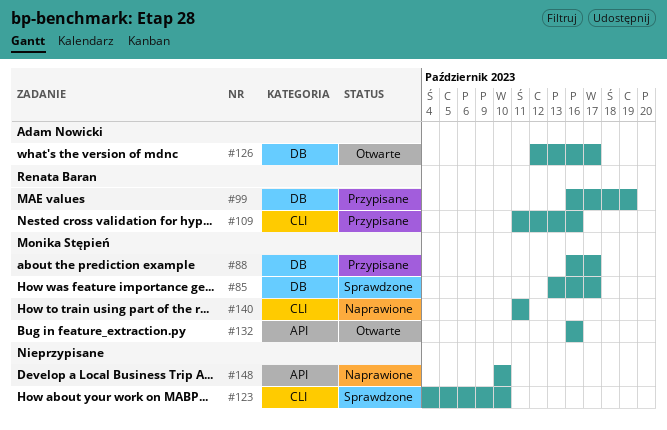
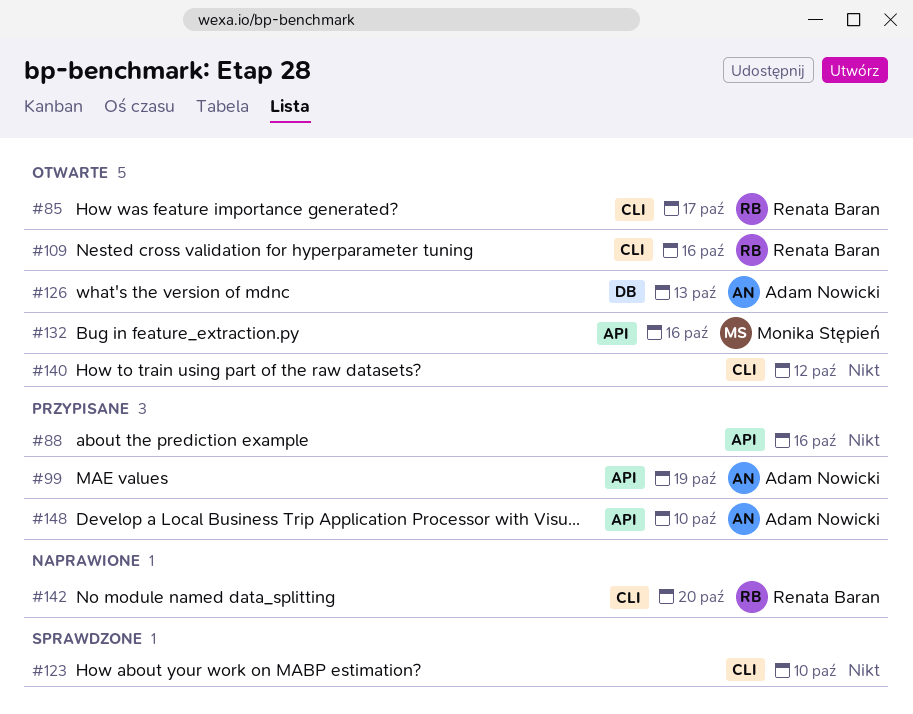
#85, status: Sprawdzone -> Otwarte
#85, owner: Monika Stępień -> Renata Baran
#85, label: DB -> CLI
#88, owner: Monika Stępień -> none
#88, label: DB -> API
#88, due: Oct 17 -> Oct 16
#99, owner: Renata Baran -> Adam Nowicki
#99, label: DB -> API
#109, status: Przypisane -> Otwarte
#126, due: Oct 17 -> Oct 13
#140, status: Naprawione -> Otwarte
#140, owner: Monika Stępień -> none
#140, due: Oct 11 -> Oct 12
#142: none -> present
#148, status: Naprawione -> Przypisane
#148, owner: none -> Adam Nowicki

